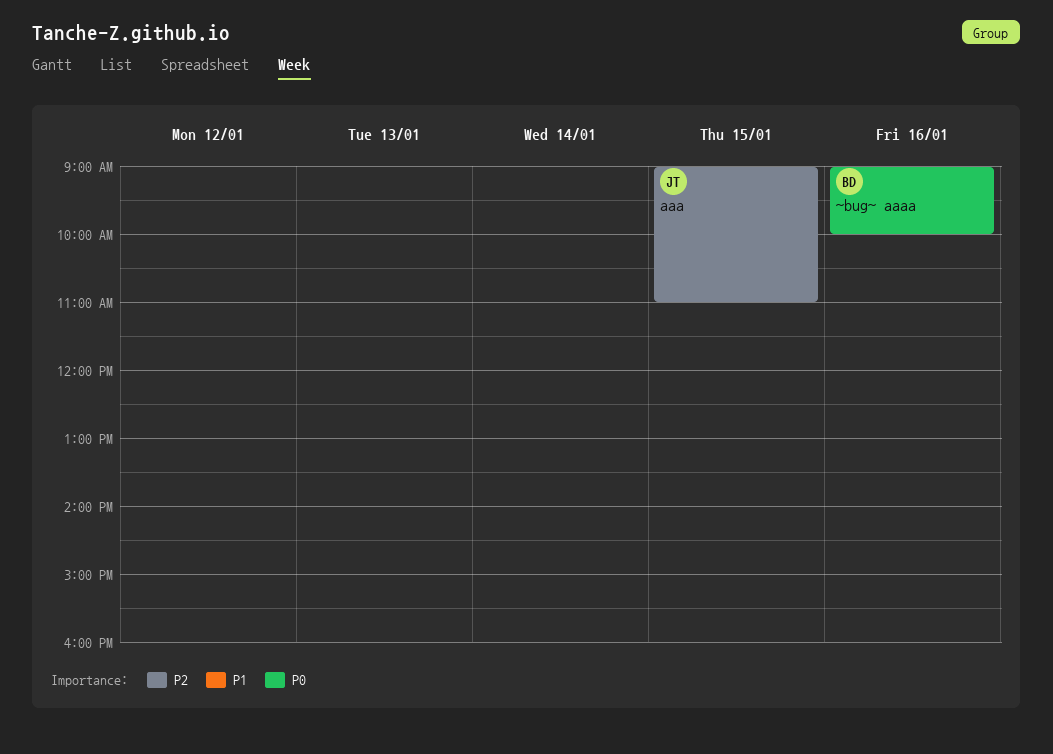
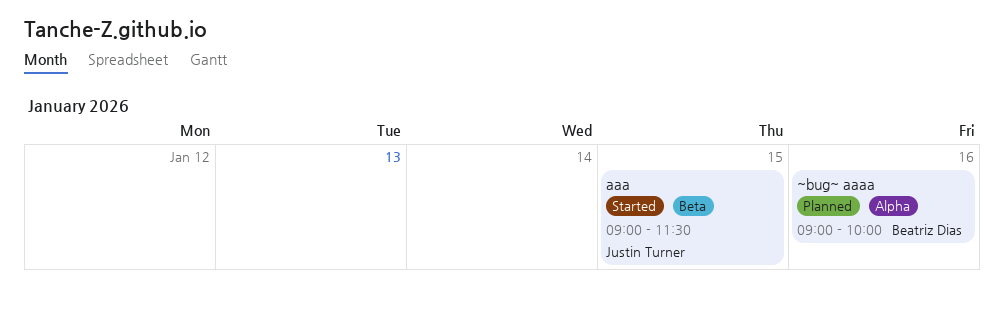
aaa, ends: 11:00 -> 11:30

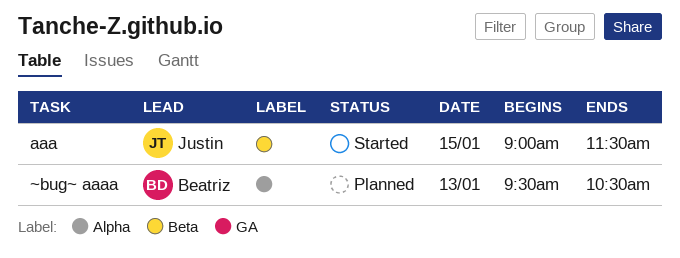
~bug~ aaaa, day: Jan 16 -> Jan 13
~bug~ aaaa, begins: 09:00 -> 09:30
~bug~ aaaa, ends: 10:00 -> 10:30

